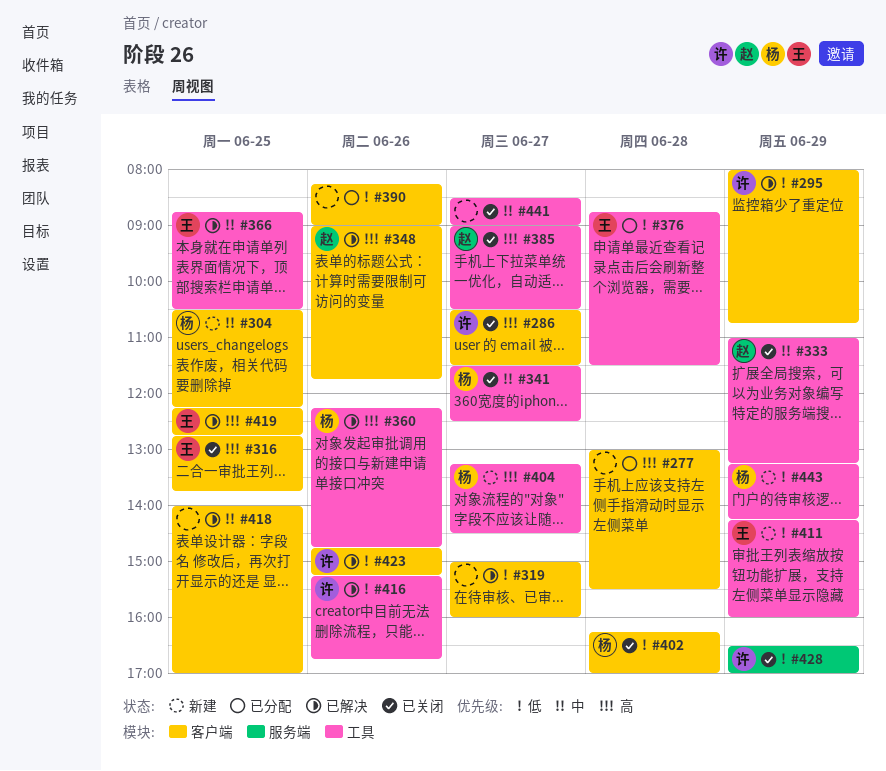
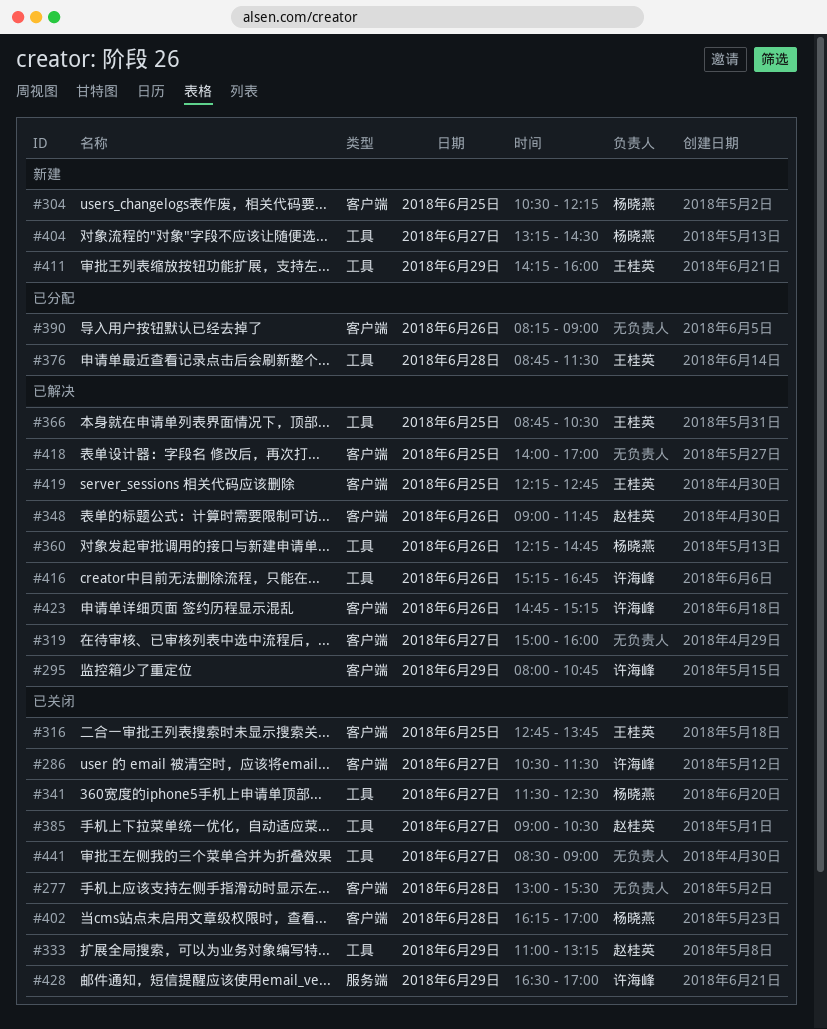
#277, status: 已分配 -> 已关闭
#443: present -> none

